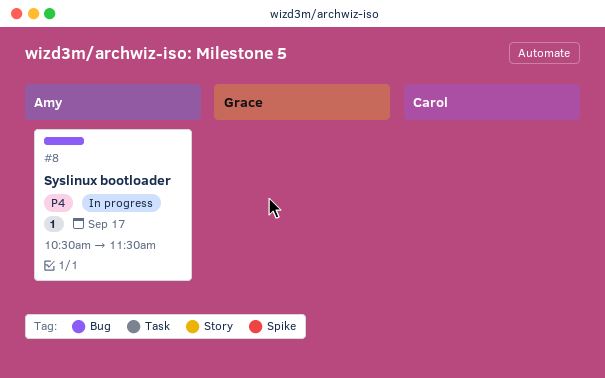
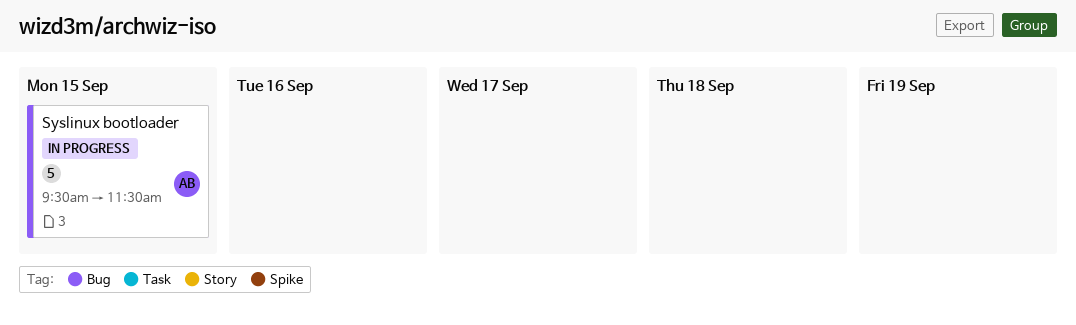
Syslinux bootloader, estimate: 1 -> 5
Syslinux bootloader, day: Sep 17 -> Sep 15
Syslinux bootloader, begins: 10:30 -> 09:30

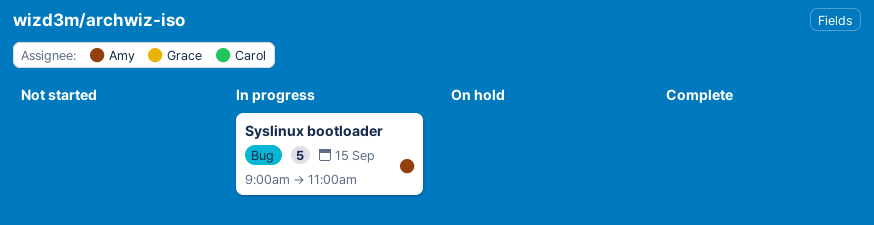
Syslinux bootloader, begins: 09:30 -> 09:00
Syslinux bootloader, ends: 11:30 -> 11:00

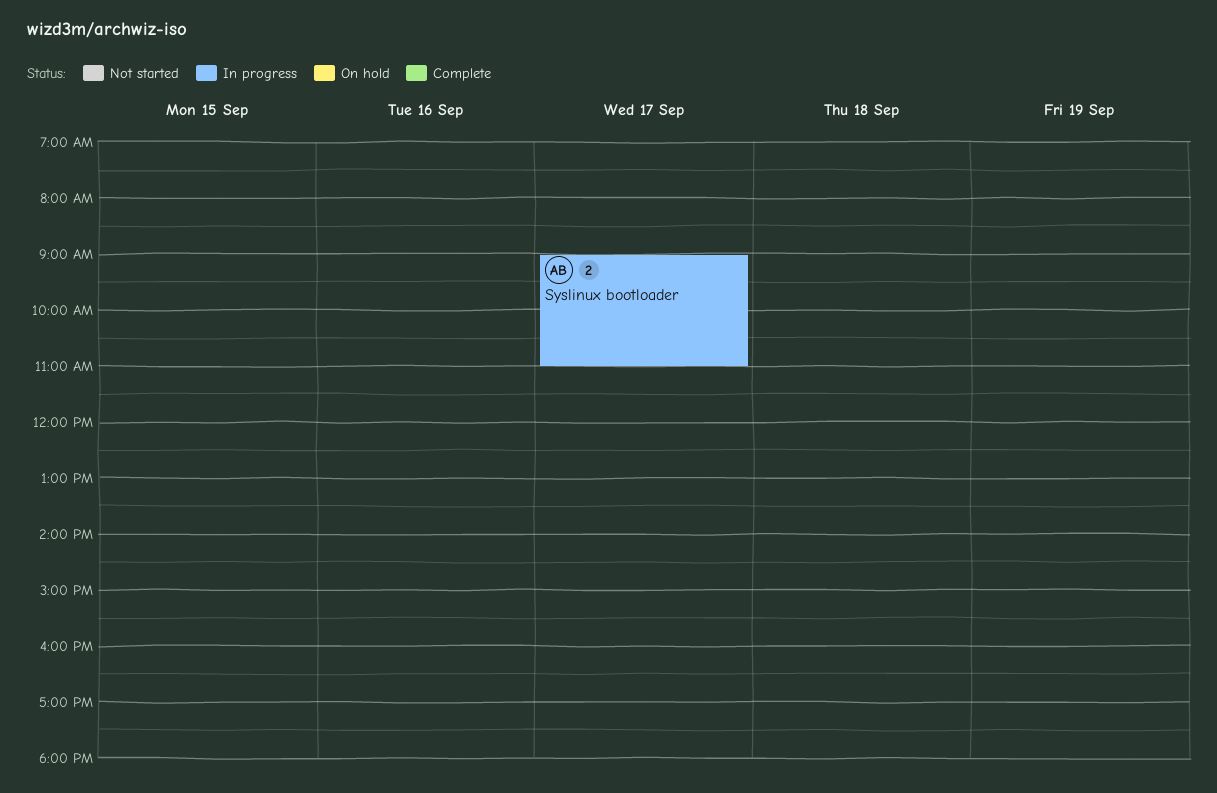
Syslinux bootloader, estimate: 5 -> 2
Syslinux bootloader, day: Sep 15 -> Sep 17

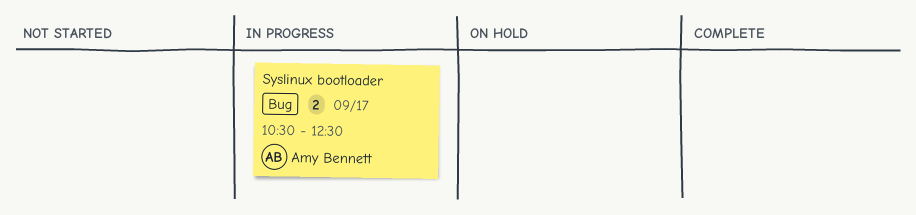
Syslinux bootloader, begins: 09:00 -> 10:30
Syslinux bootloader, ends: 11:00 -> 12:30

